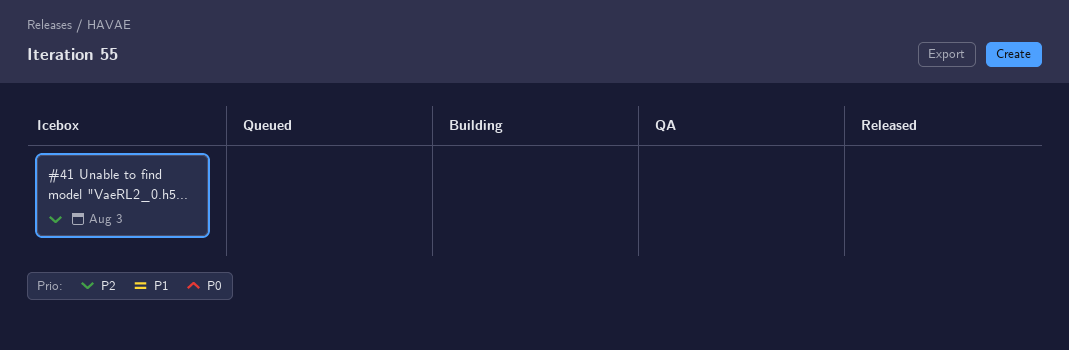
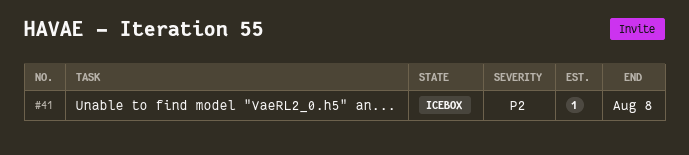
#41, due: Aug 3 -> Aug 8

